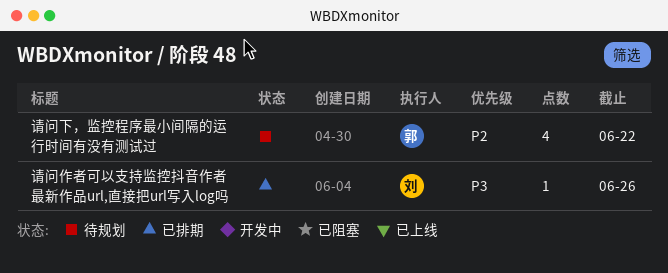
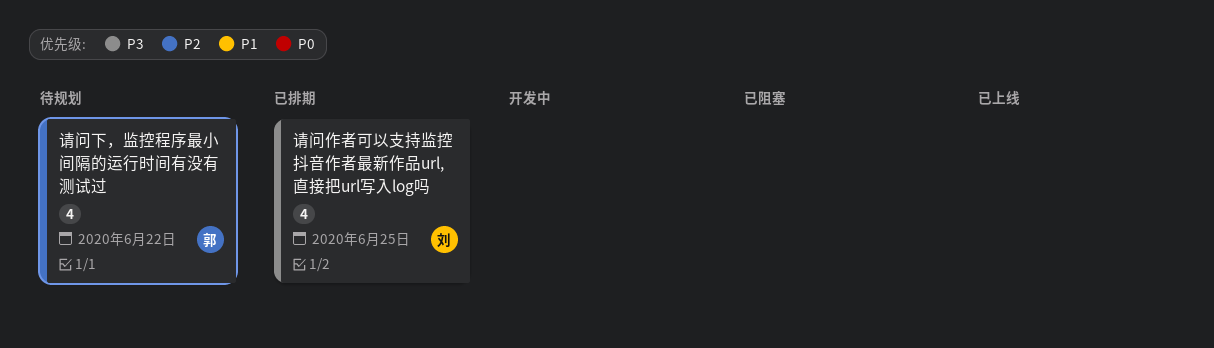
请问作者可以支持监控抖音作者最新作品url,直接把url写入log吗, estimate: 1 -> 4
请问作者可以支持监控抖音作者最新作品url,直接把url写入log吗, due: Jun 26 -> Jun 25

